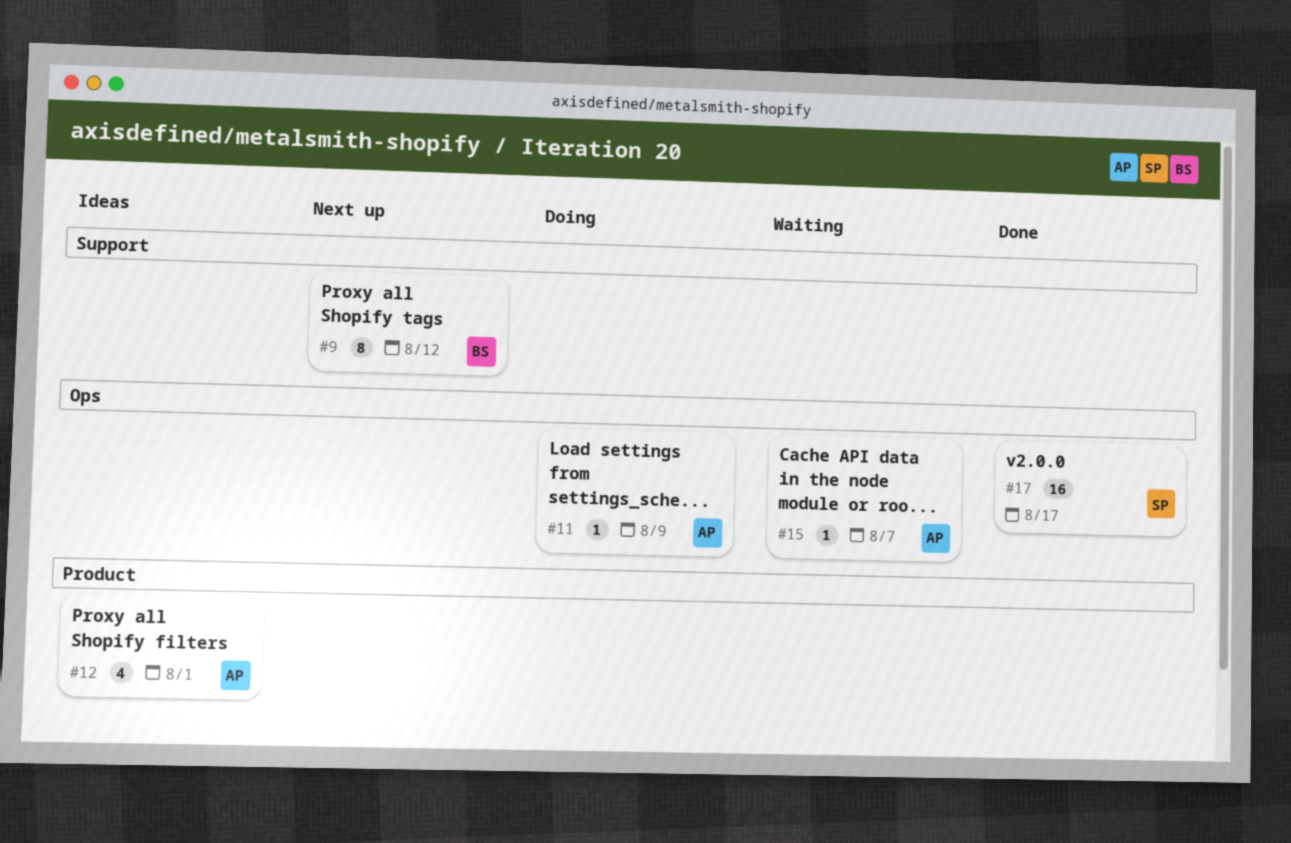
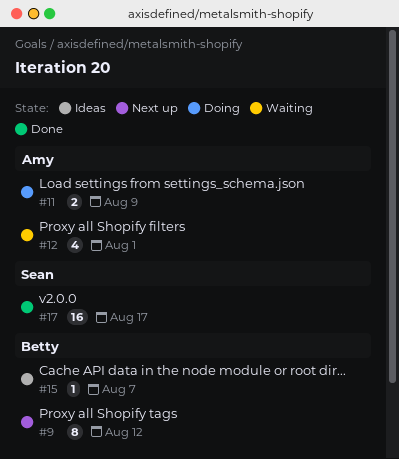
#11, estimate: 1 -> 2
#12, status: Ideas -> Waiting
#15, status: Waiting -> Ideas
#15, owner: Amy -> Betty

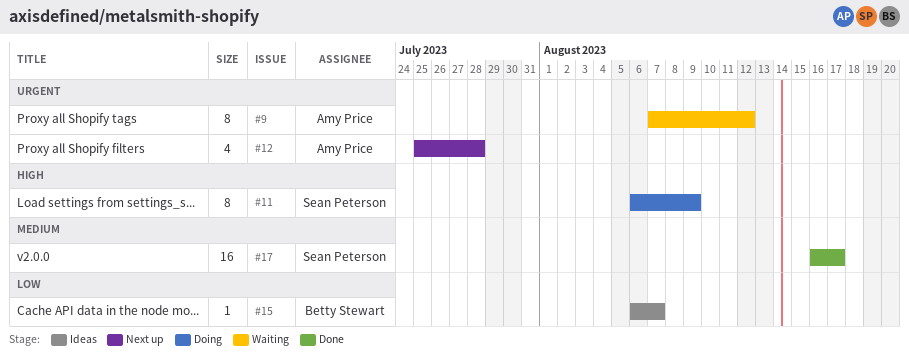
#9, status: Next up -> Waiting
#9, owner: Betty Stewart -> Amy Price
#11, owner: Amy Price -> Sean Peterson
#11, estimate: 2 -> 8
#12, status: Waiting -> Next up
#12, due: Aug 1 -> Jul 28

